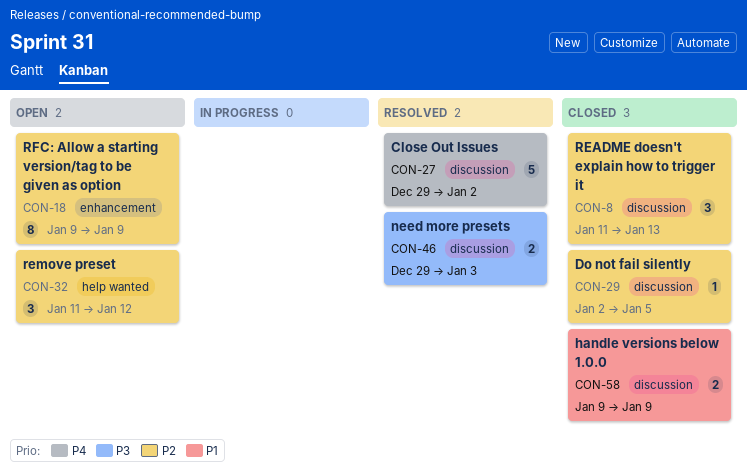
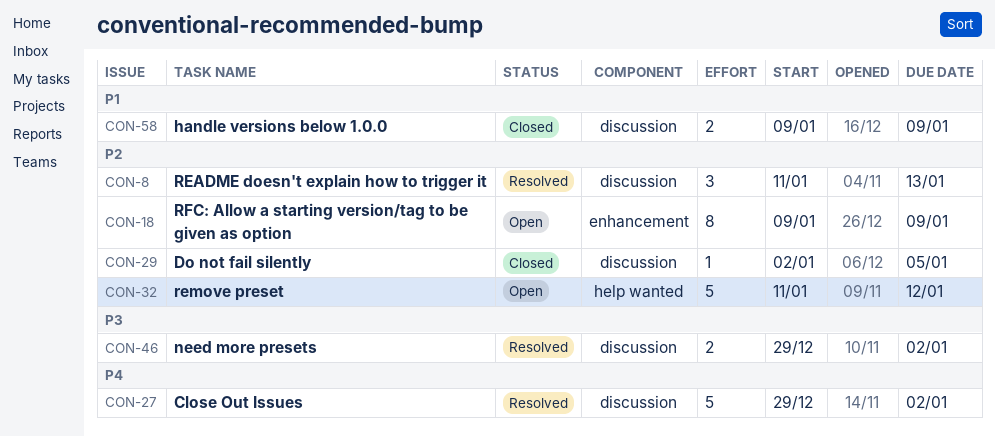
CON-8, status: Closed -> Resolved
CON-32, estimate: 3 -> 5
CON-46, due: Jan 3 -> Jan 2

